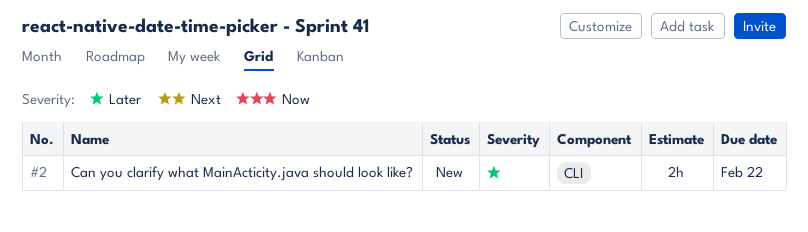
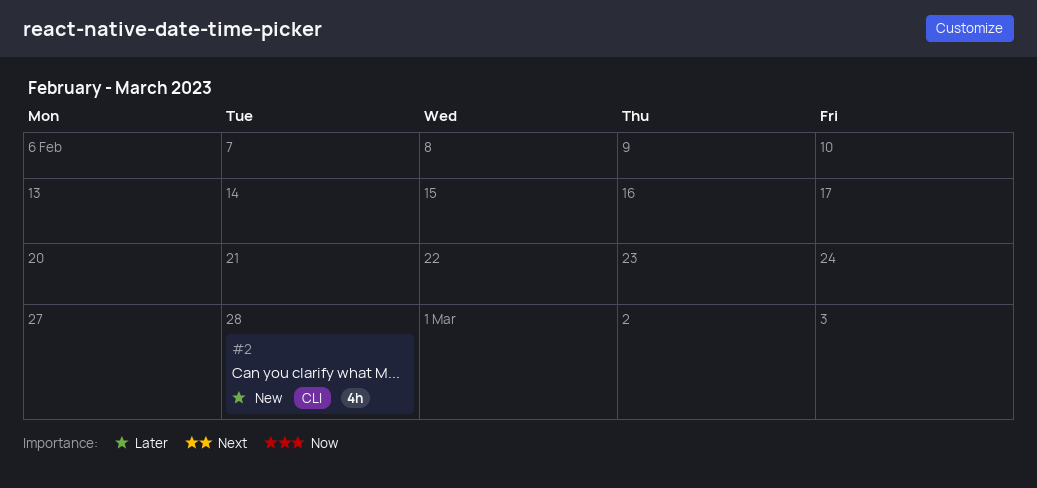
#2, estimate: 2h -> 4h
#2, due: Feb 22 -> Feb 28

